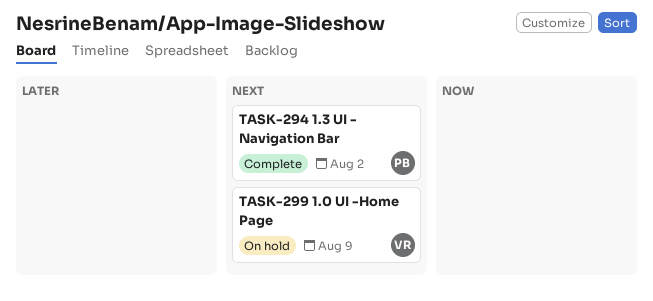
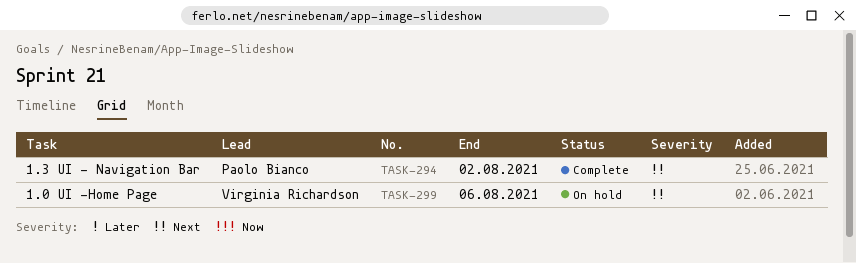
TASK-299, due: Aug 9 -> Aug 6

